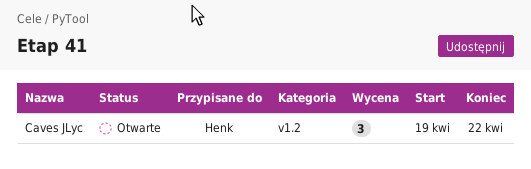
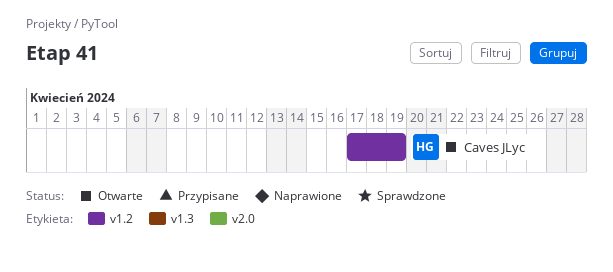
Caves JLyc, start: Apr 19 -> Apr 17
Caves JLyc, due: Apr 22 -> Apr 19

